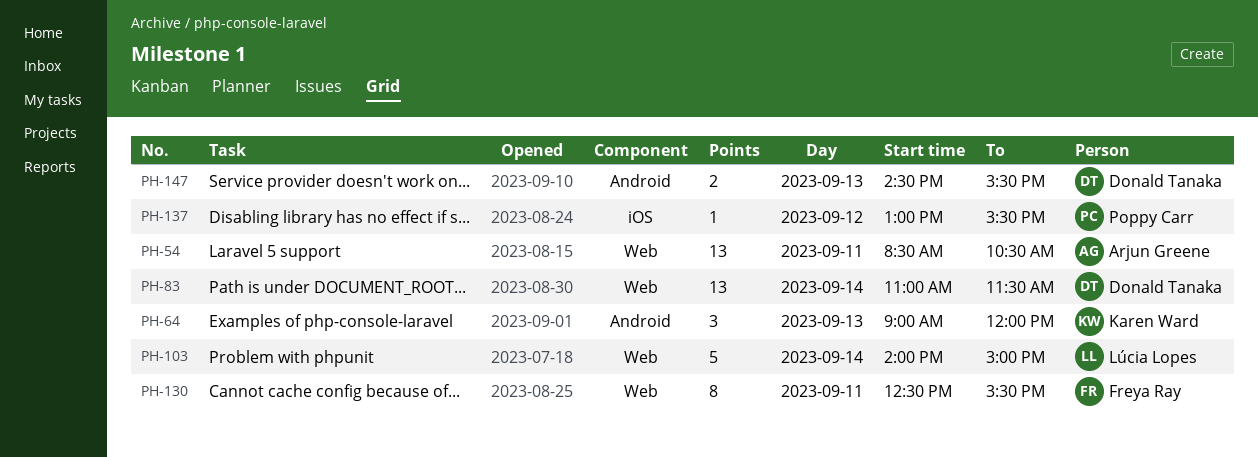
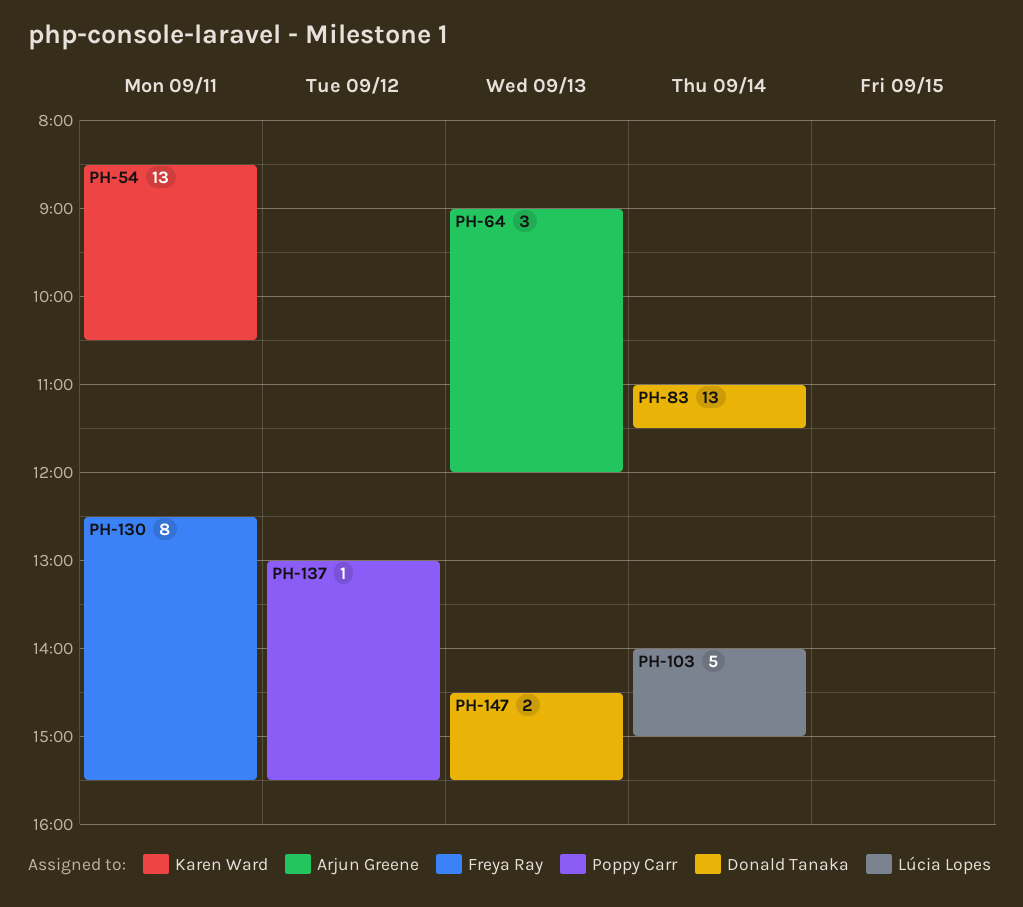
PH-54, owner: Arjun Greene -> Karen Ward
PH-64, owner: Karen Ward -> Arjun Greene

